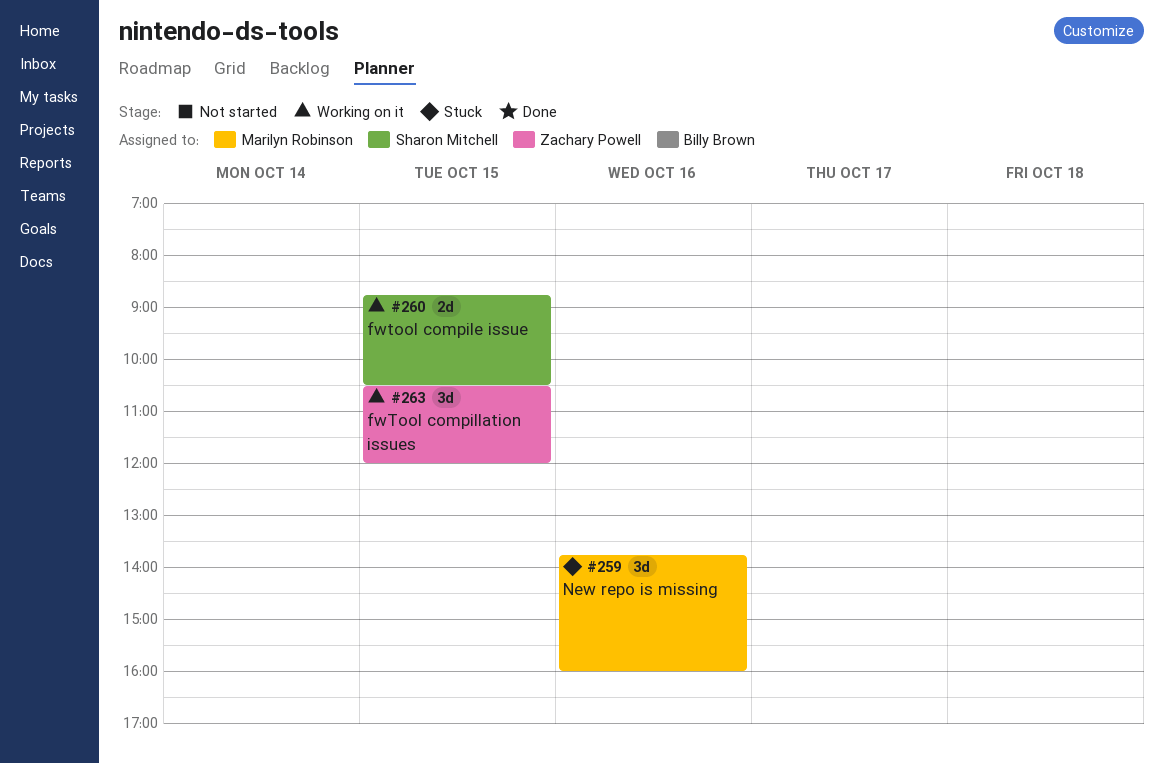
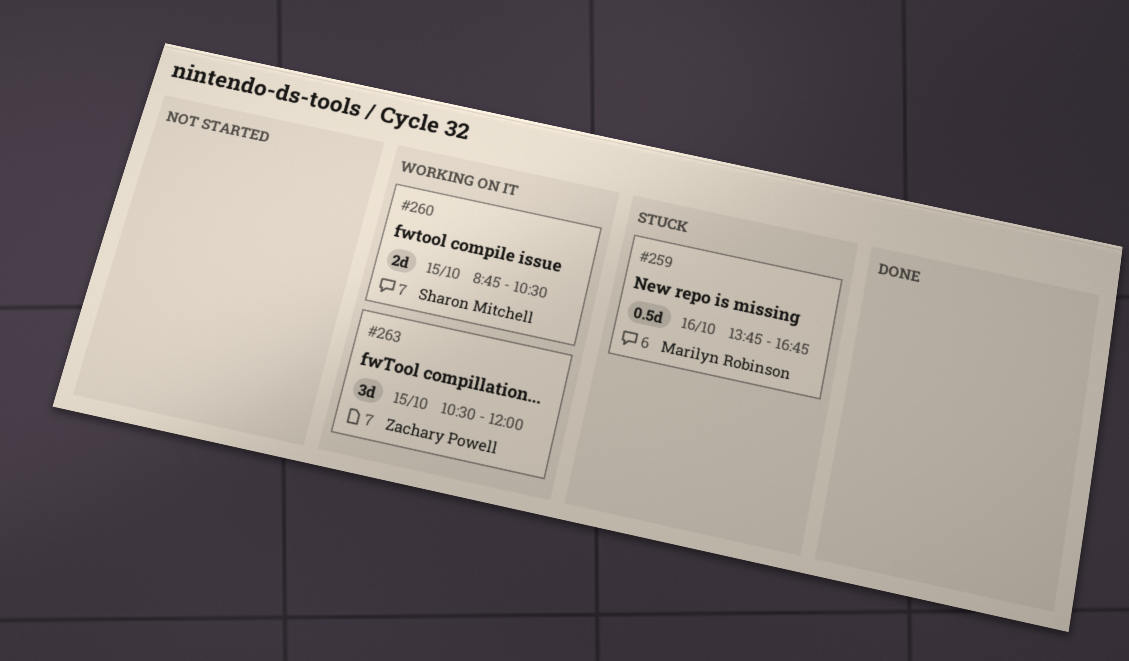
#259, estimate: 3d -> 0.5d
#259, ends: 16:00 -> 16:45

